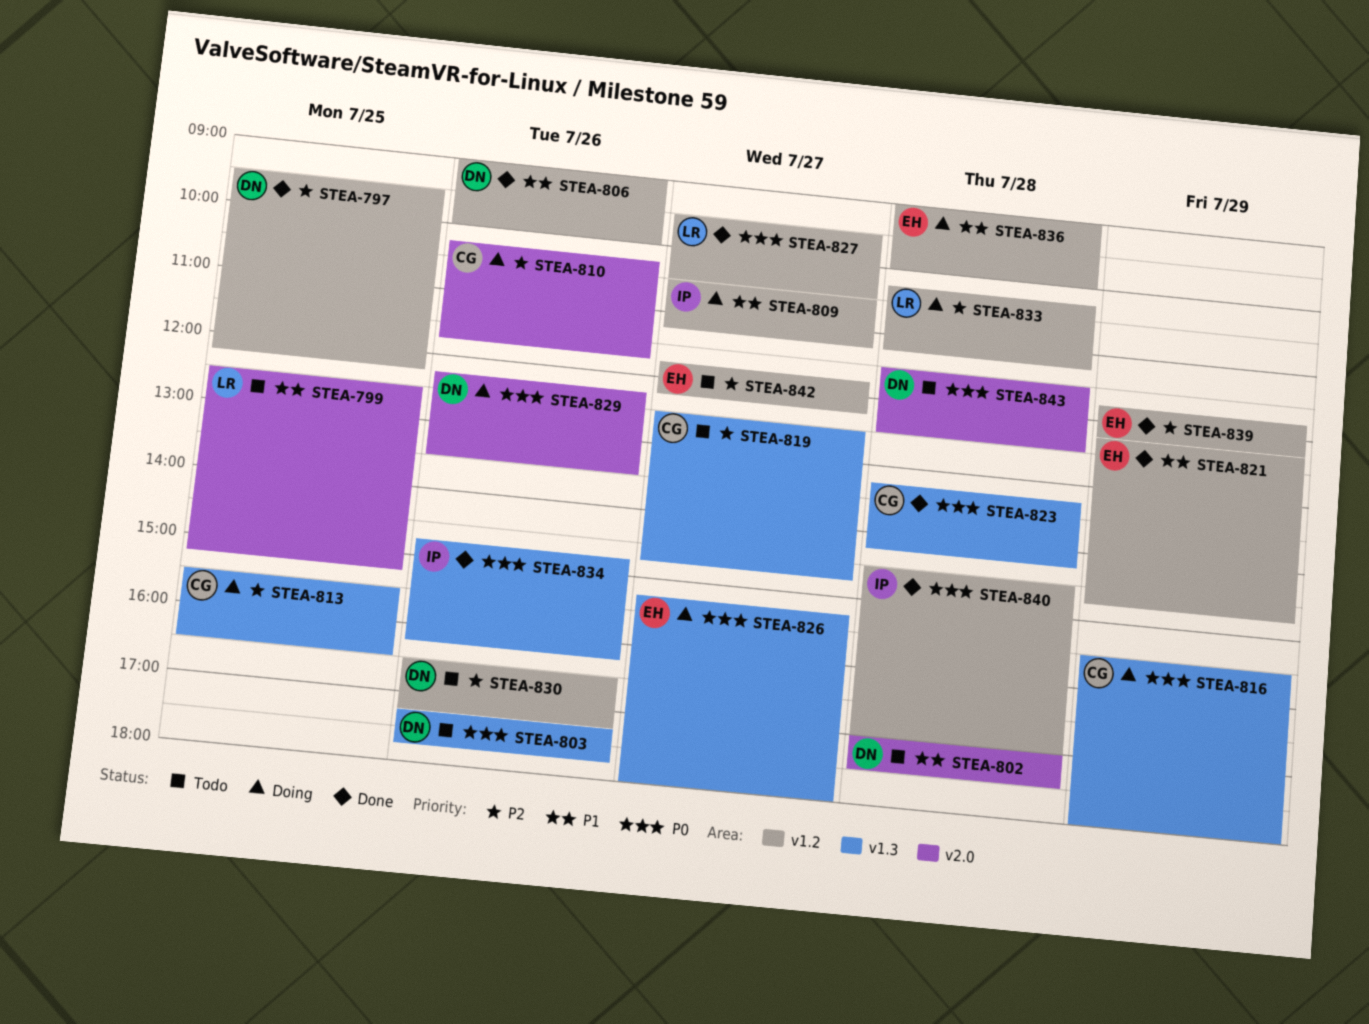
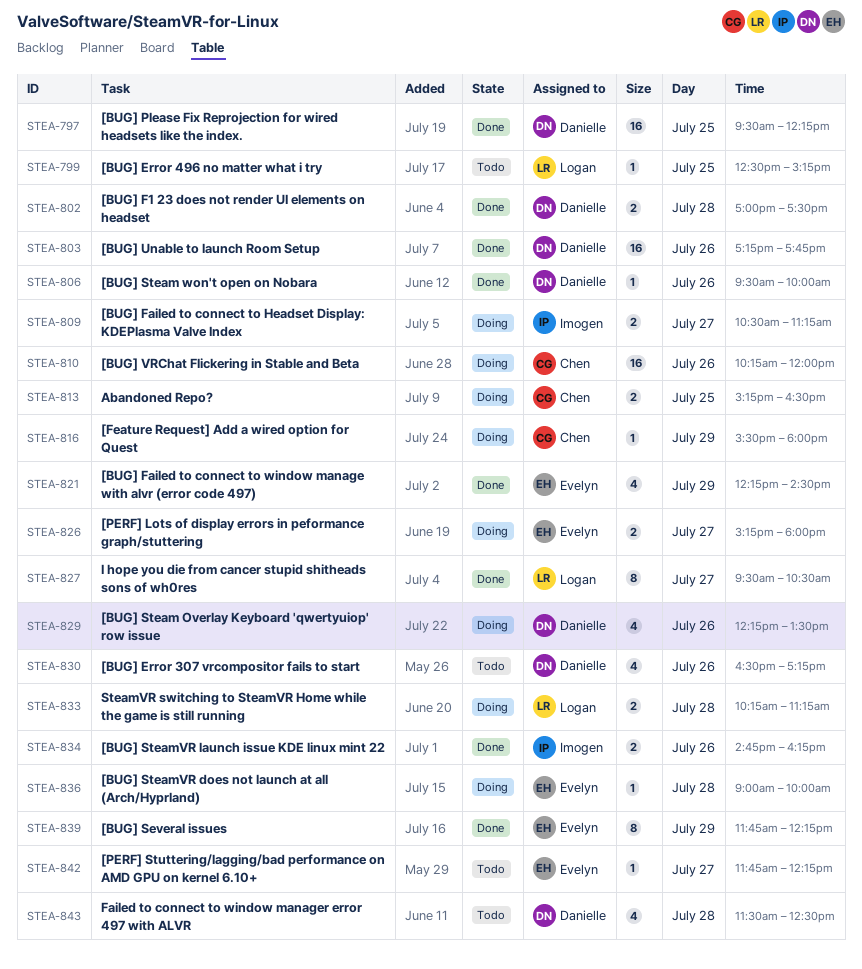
STEA-802, status: Todo -> Done
STEA-803, status: Todo -> Done
STEA-806, begins: 09:00 -> 09:30
STEA-810, ends: 11:45 -> 12:00
STEA-813, begins: 15:30 -> 15:15
STEA-819: present -> none
STEA-821, ends: 14:45 -> 14:30
STEA-823: present -> none
STEA-840: present -> none

